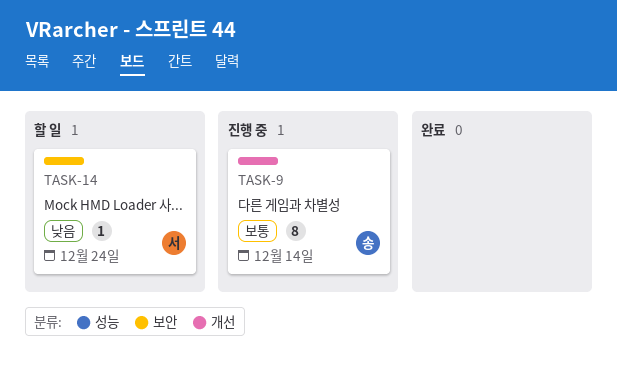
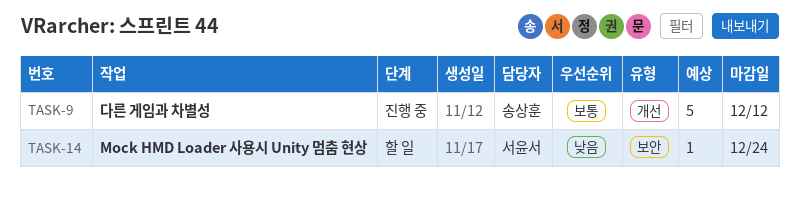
TASK-9, estimate: 8 -> 5
TASK-9, due: Dec 14 -> Dec 12

